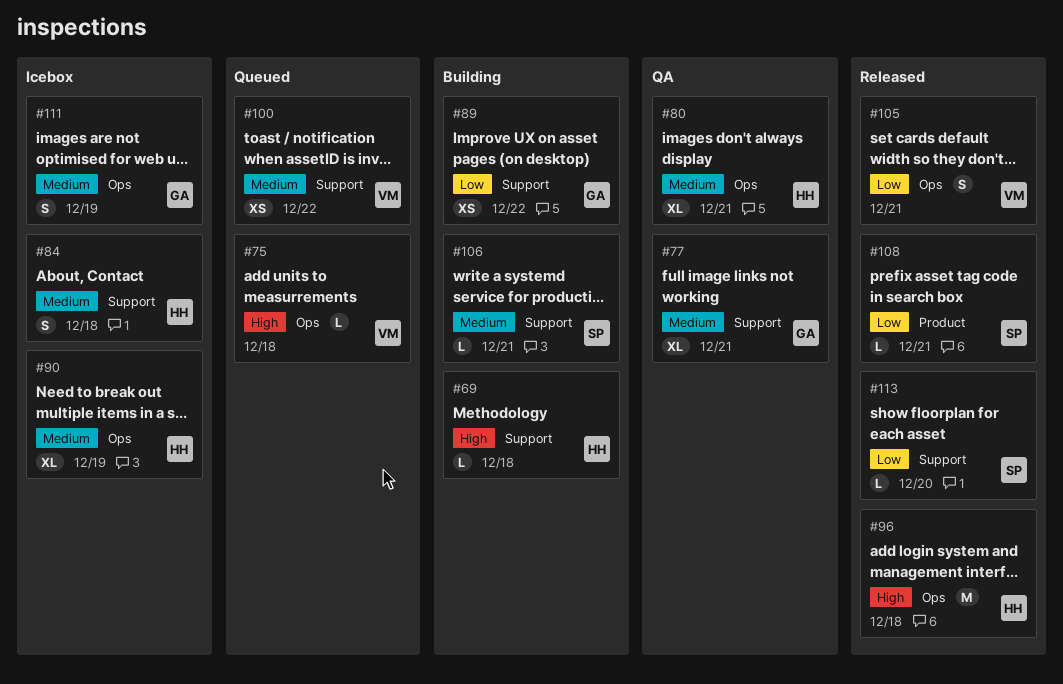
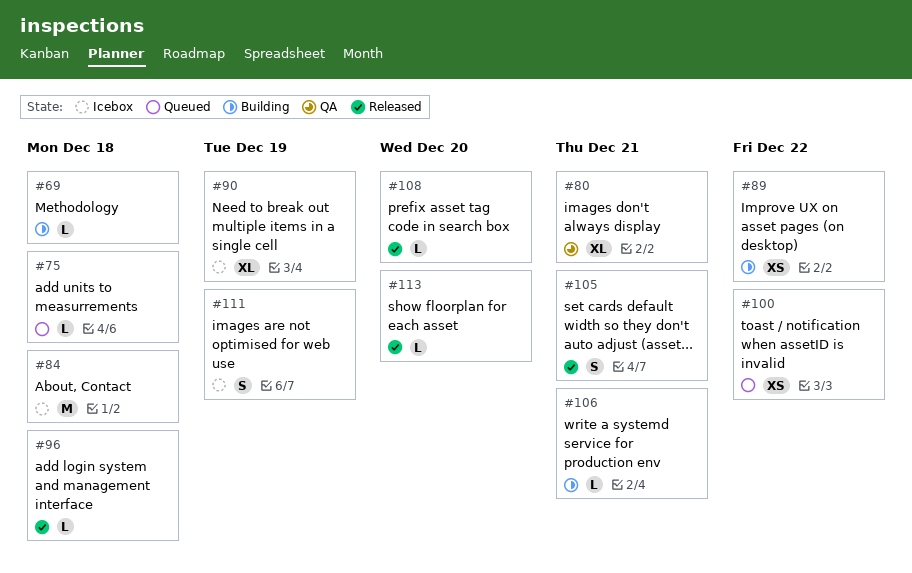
#77: present -> none
#84, estimate: S -> M
#96, estimate: M -> L
#108, due: Dec 21 -> Dec 20

